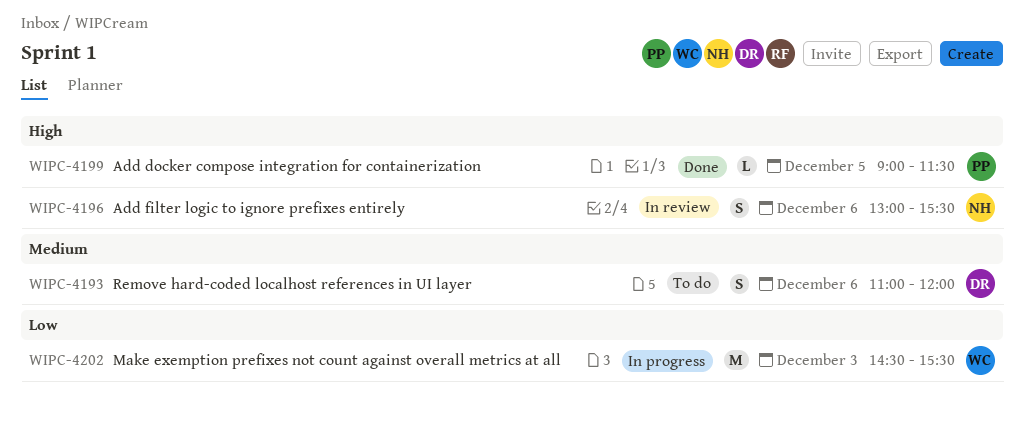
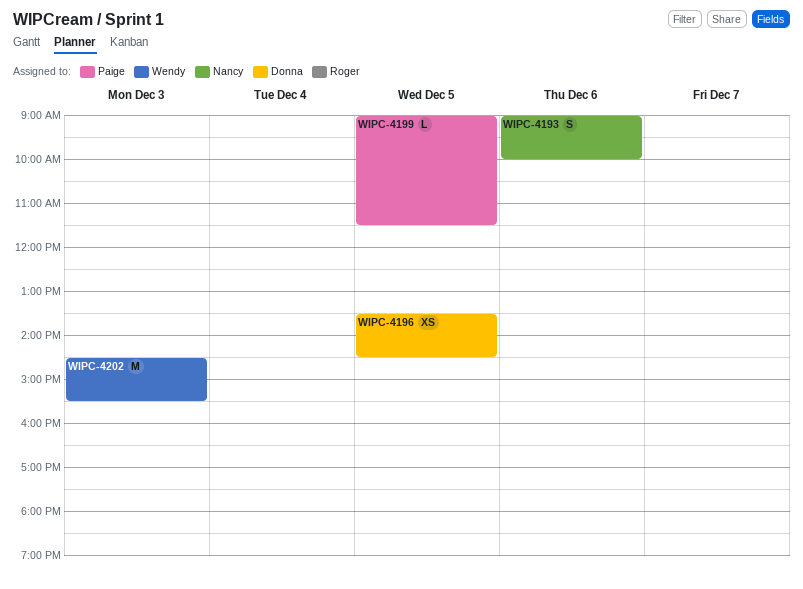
WIPC-4193, owner: Donna -> Nancy
WIPC-4193, begins: 11:00 -> 09:00
WIPC-4193, ends: 12:00 -> 10:00
WIPC-4196, owner: Nancy -> Donna
WIPC-4196, estimate: S -> XS
WIPC-4196, day: Dec 6 -> Dec 5
WIPC-4196, begins: 13:00 -> 13:30
WIPC-4196, ends: 15:30 -> 14:30

